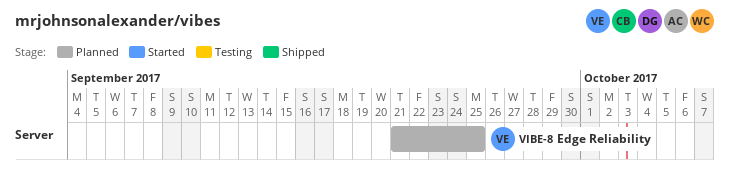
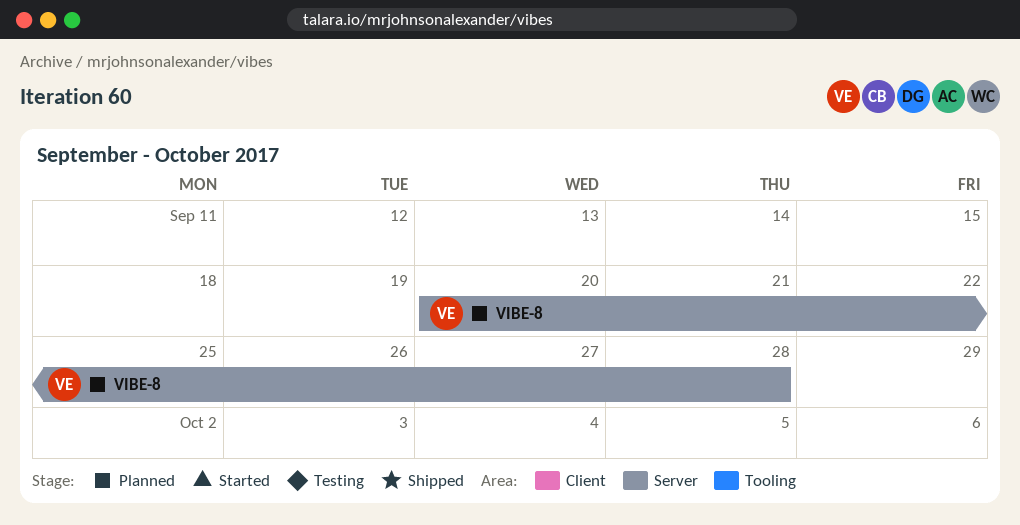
VIBE-8, start: Sep 21 -> Sep 20
VIBE-8, due: Sep 25 -> Sep 28

